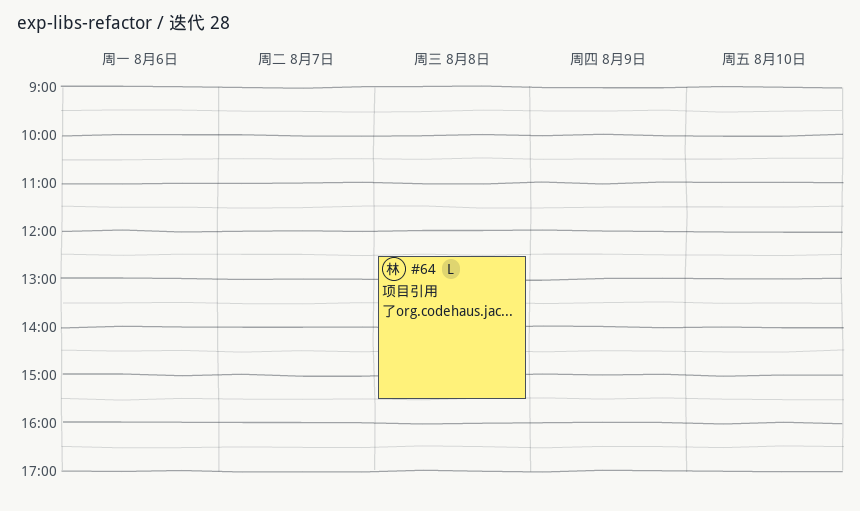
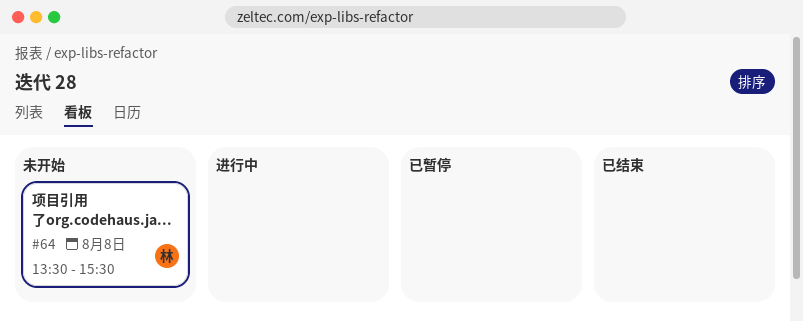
#64, begins: 12:30 -> 13:30

